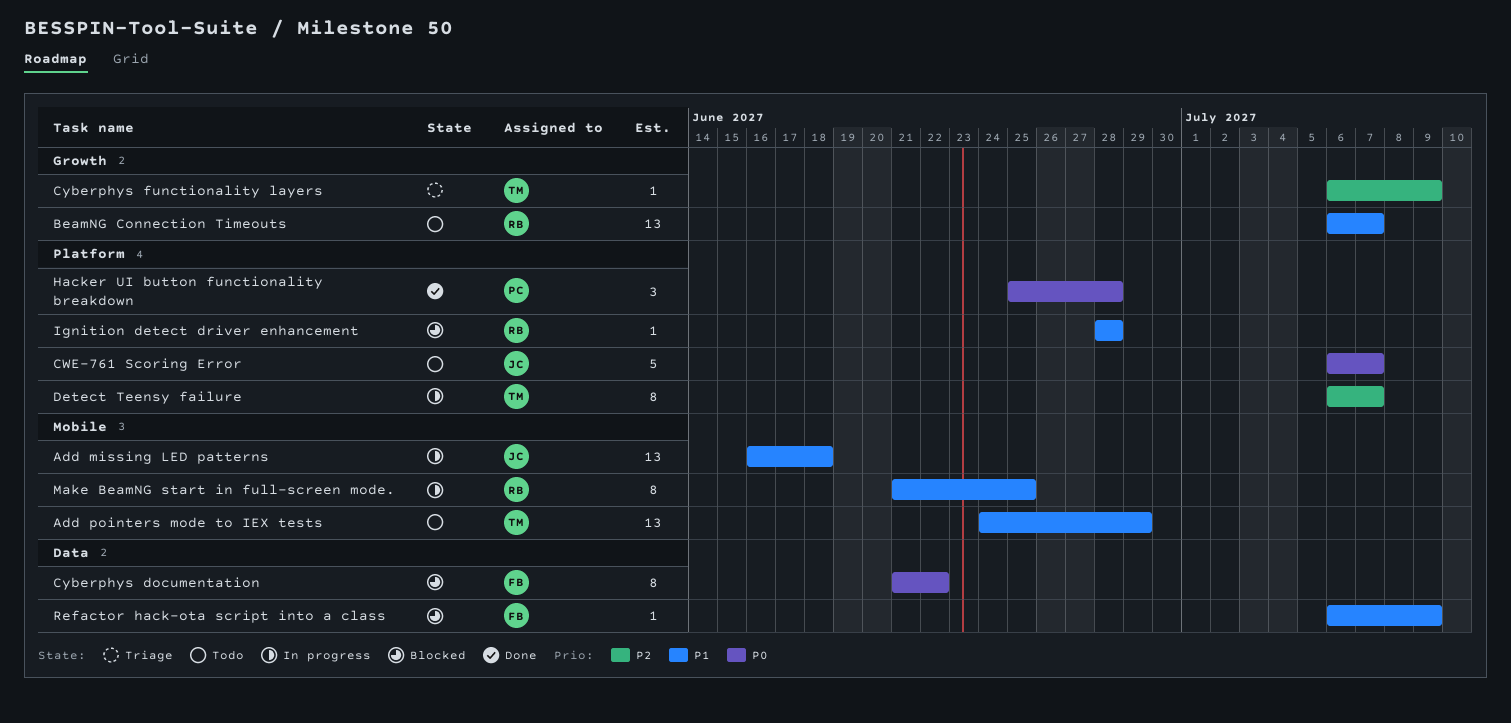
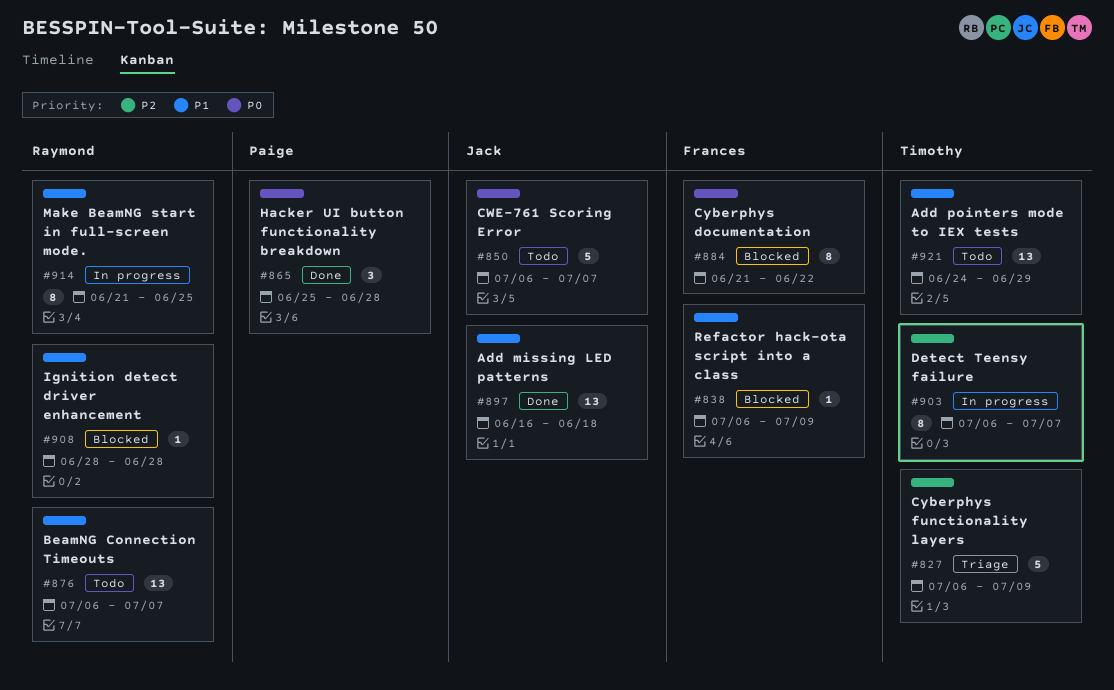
Add missing LED patterns, status: In progress -> Done
Cyberphys functionality layers, estimate: 1 -> 5

